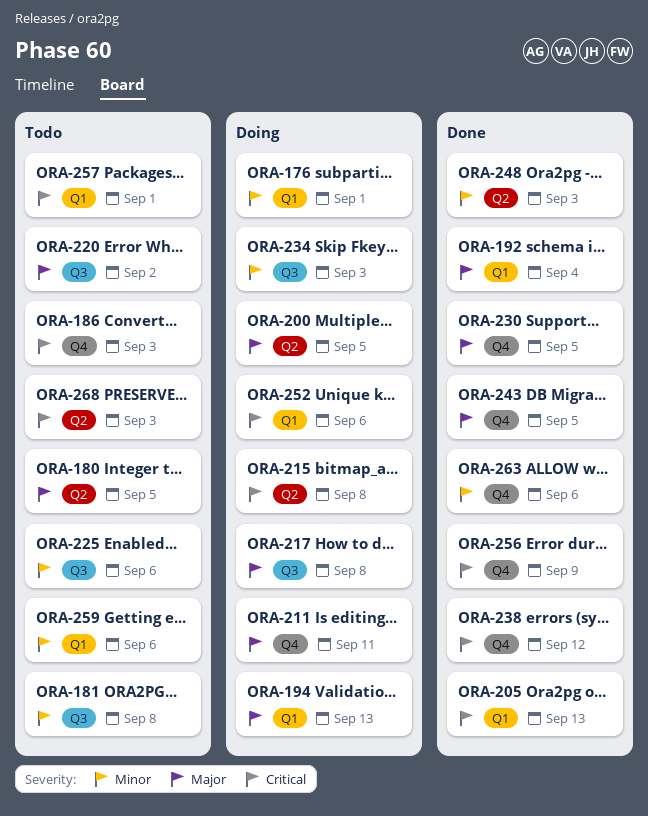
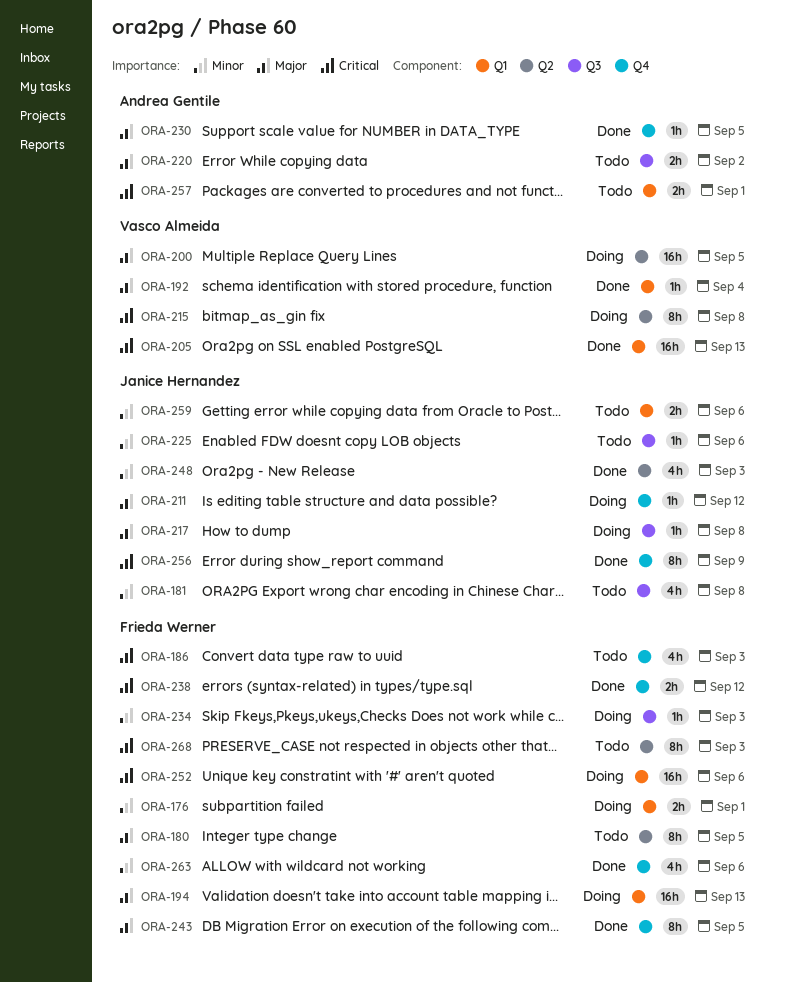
ORA-211, due: Sep 11 -> Sep 12

